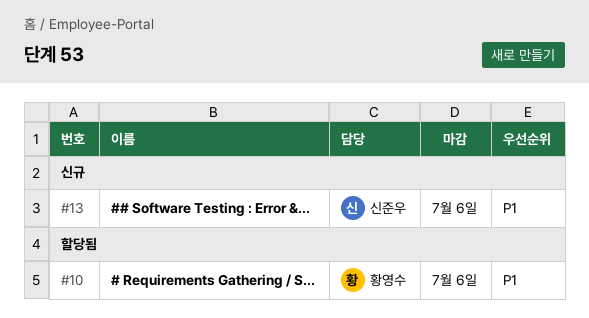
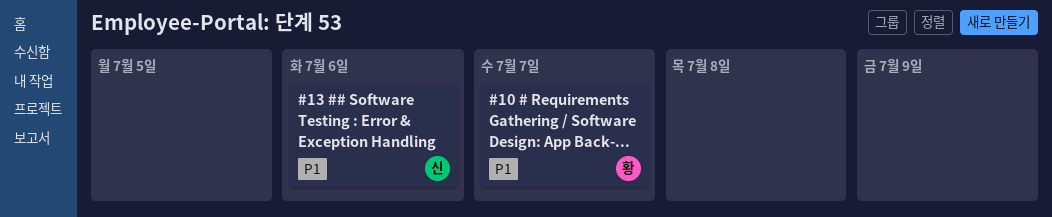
#10, due: Jul 6 -> Jul 7

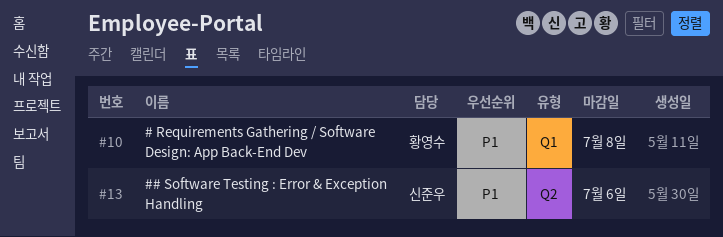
#10, due: Jul 7 -> Jul 8

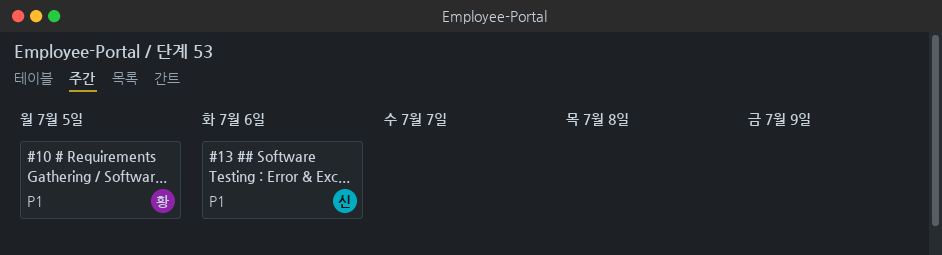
#10, due: Jul 8 -> Jul 5

